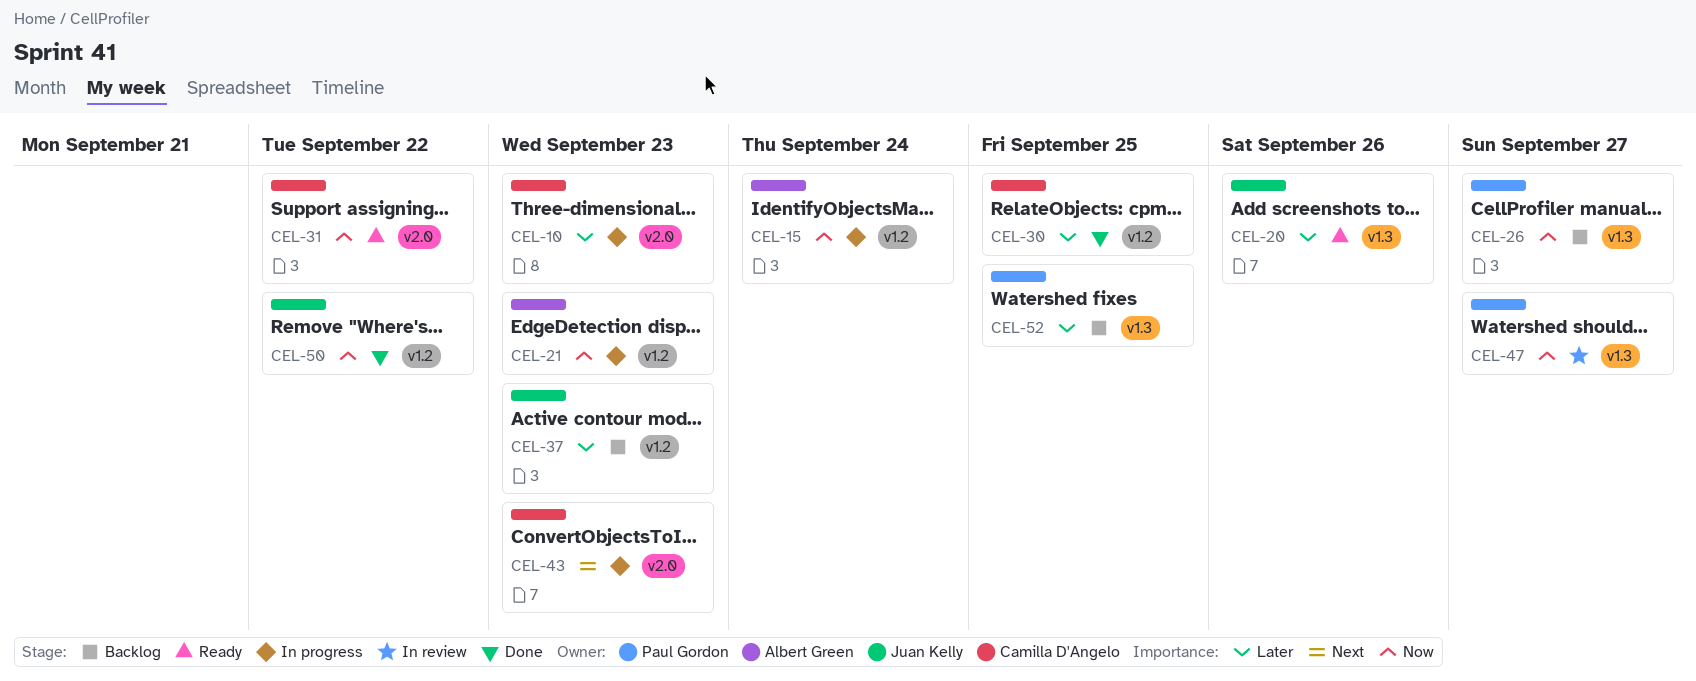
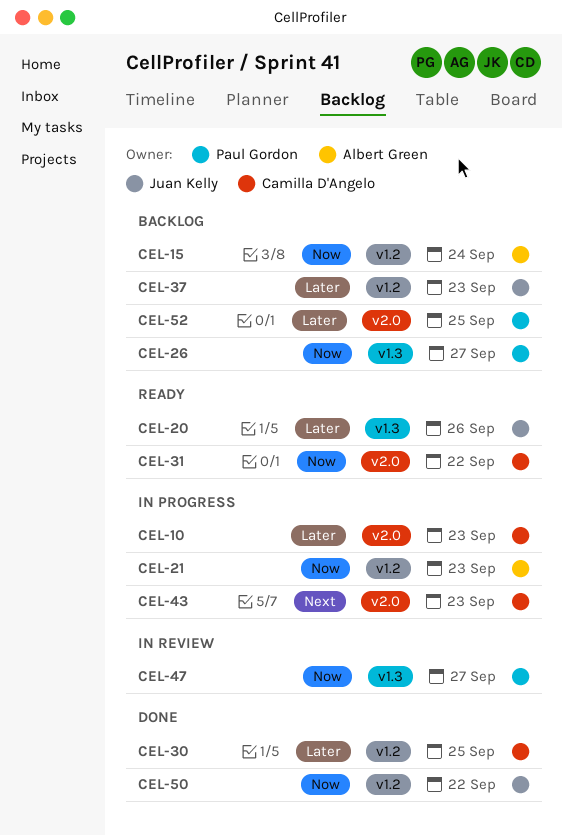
CEL-15, status: In progress -> Backlog
CEL-52, label: v1.3 -> v2.0

